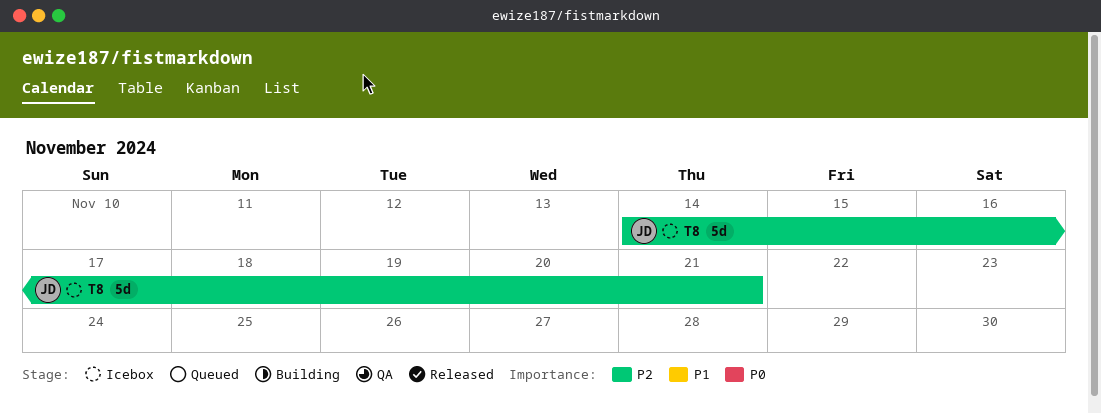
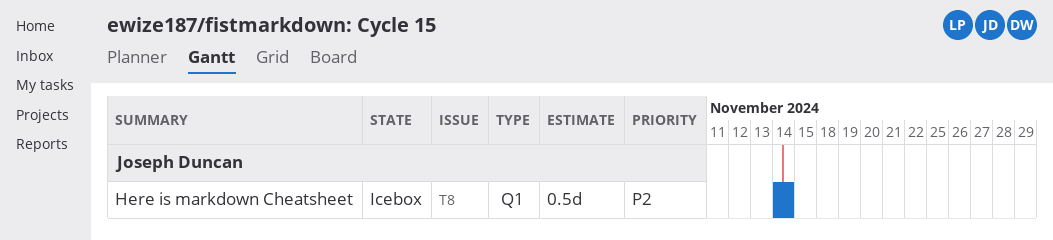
T8, estimate: 5d -> 0.5d
T8, due: Nov 21 -> Nov 14

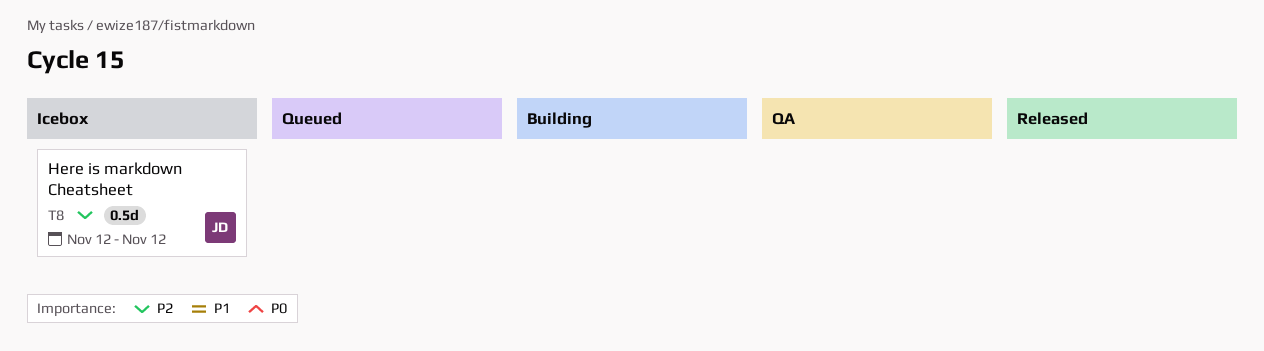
T8, start: Nov 14 -> Nov 12
T8, due: Nov 14 -> Nov 12

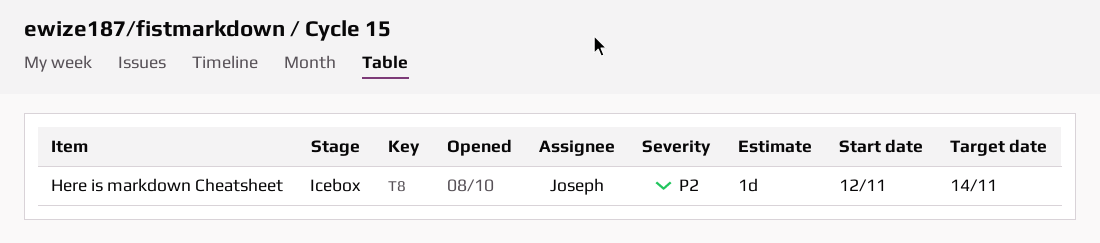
T8, estimate: 0.5d -> 1d
T8, due: Nov 12 -> Nov 14

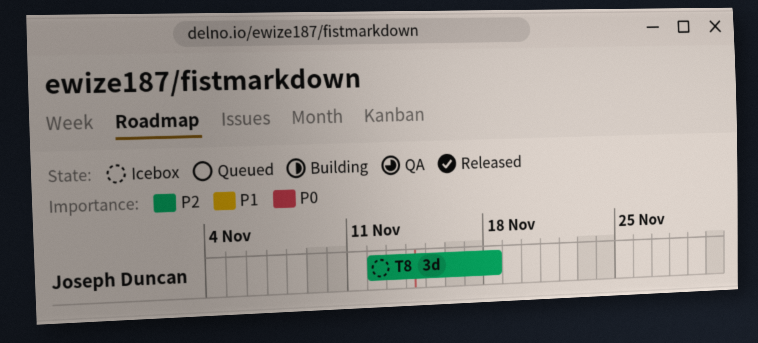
T8, estimate: 1d -> 3d
T8, due: Nov 14 -> Nov 18

